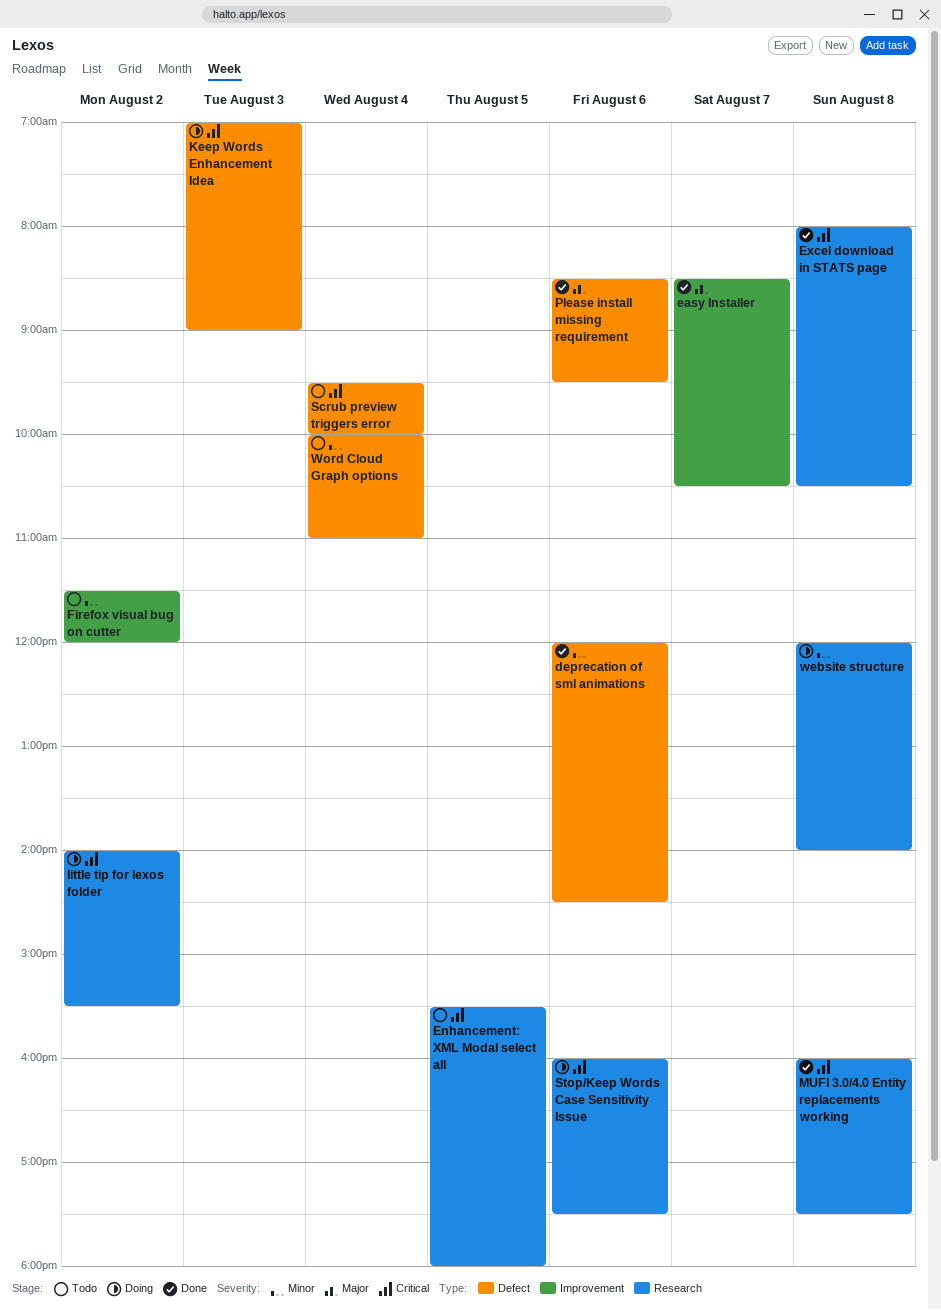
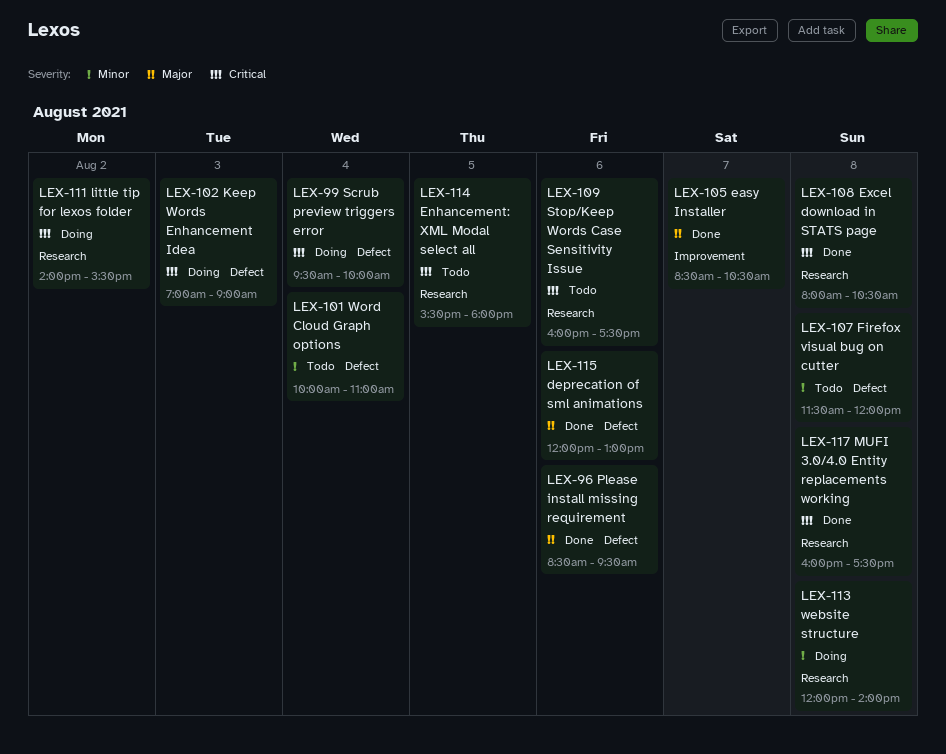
deprecation of sml animations, priority: Minor -> Major
deprecation of sml animations, ends: 14:30 -> 13:00
Firefox visual bug on cutter, label: Improvement -> Defect
Firefox visual bug on cutter, day: Aug 2 -> Aug 8
Scrub preview triggers error, status: Todo -> Doing
Stop/Keep Words Case Sensitivity Issue, status: Doing -> Todo

